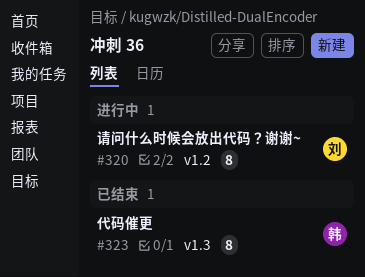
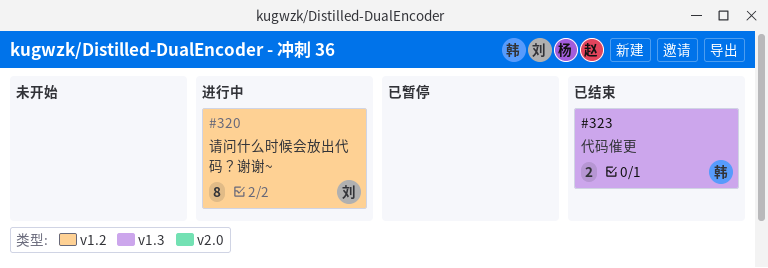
#323, estimate: 8 -> 2

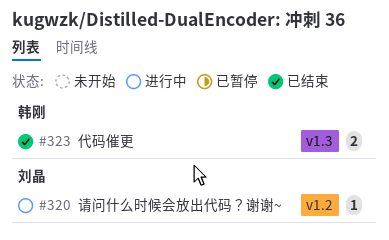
#320, estimate: 8 -> 1

